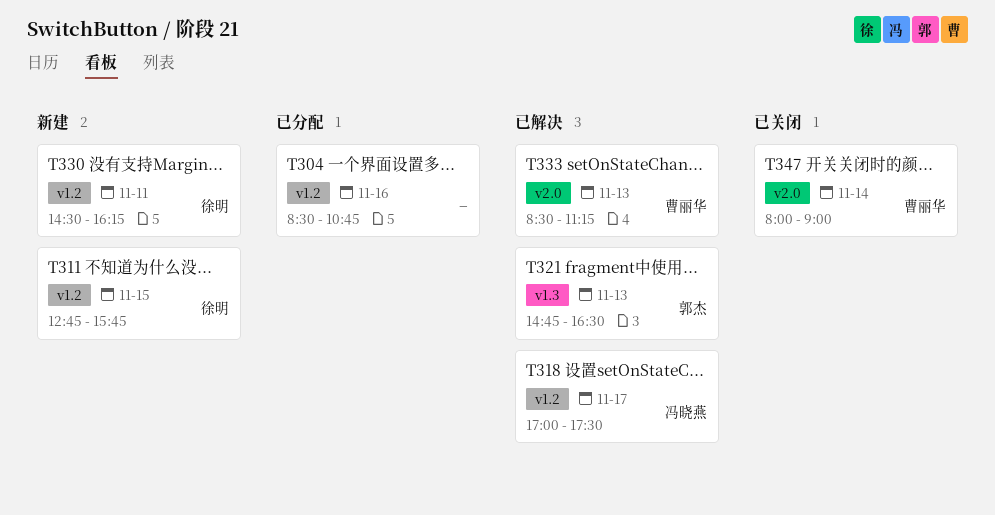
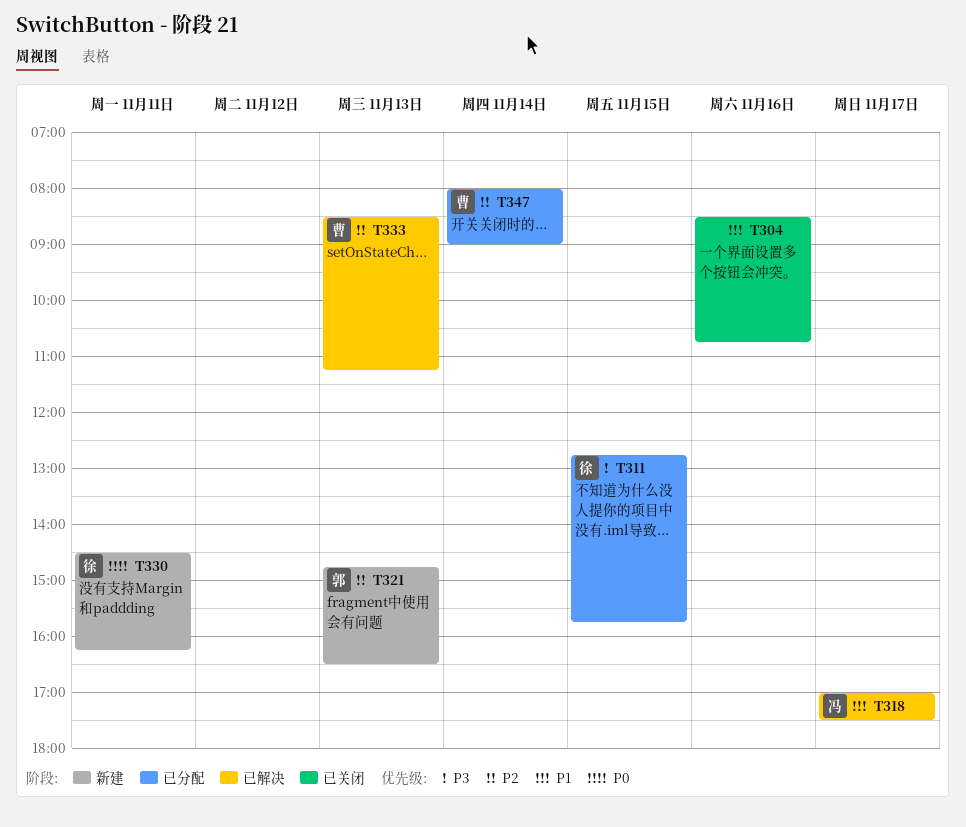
T304, status: 已分配 -> 已关闭
T311, status: 新建 -> 已分配
T321, status: 已解决 -> 新建
T347, status: 已关闭 -> 已分配

